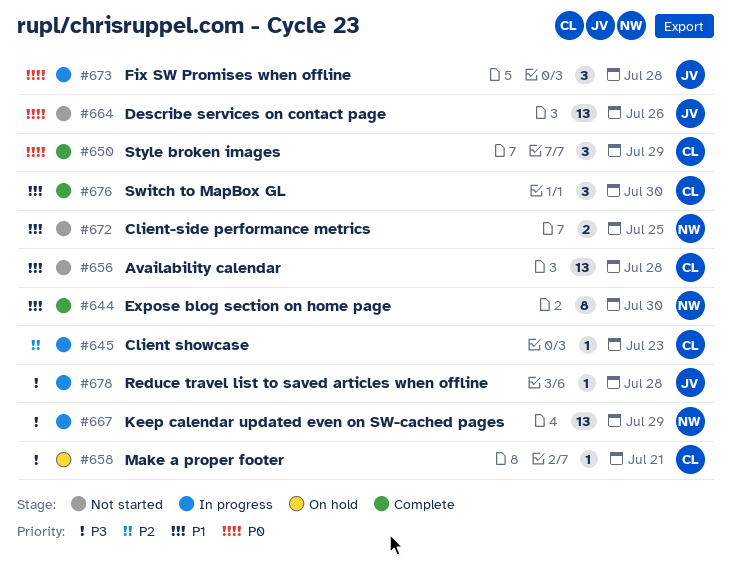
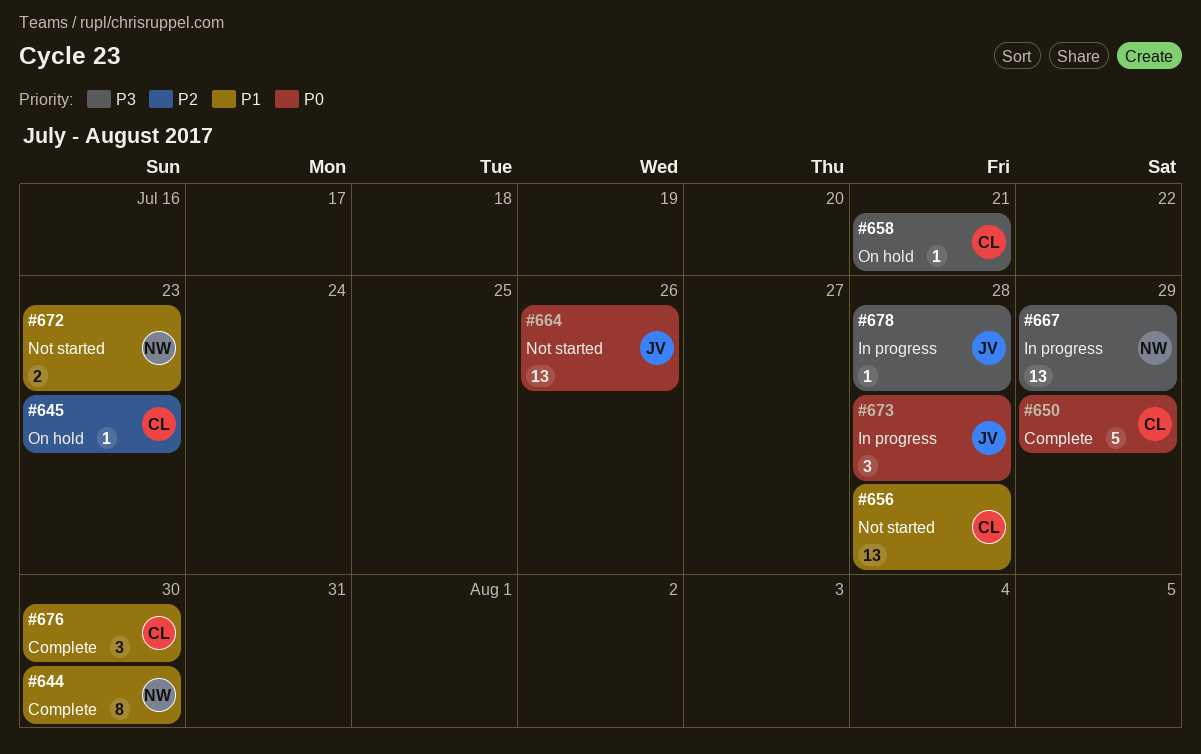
#645, status: In progress -> On hold
#650, estimate: 3 -> 5
#672, due: Jul 25 -> Jul 23

